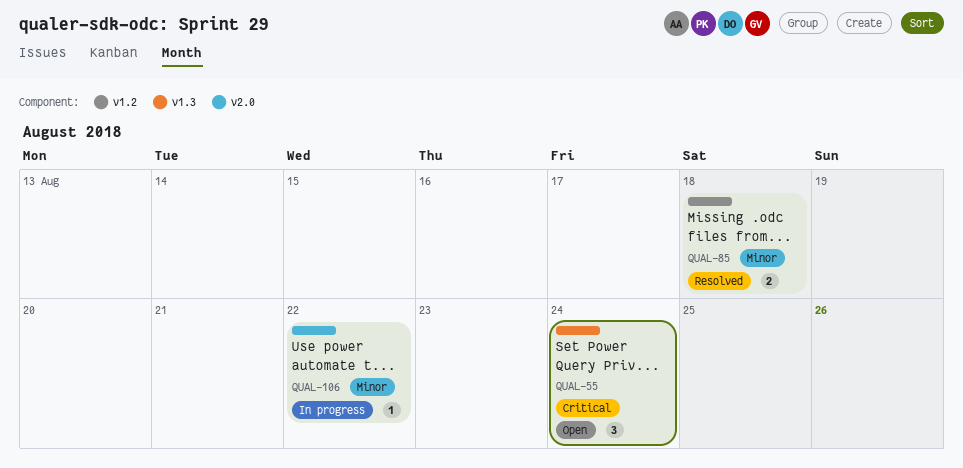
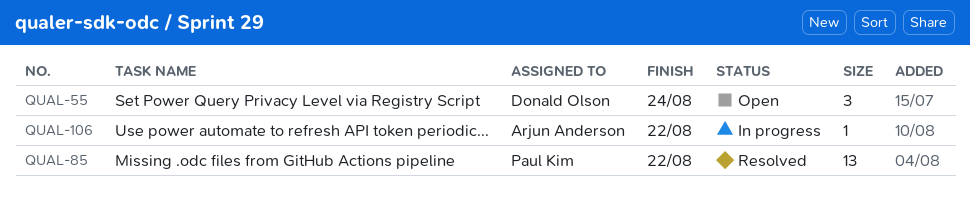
QUAL-85, estimate: 2 -> 13
QUAL-85, due: Aug 18 -> Aug 22

